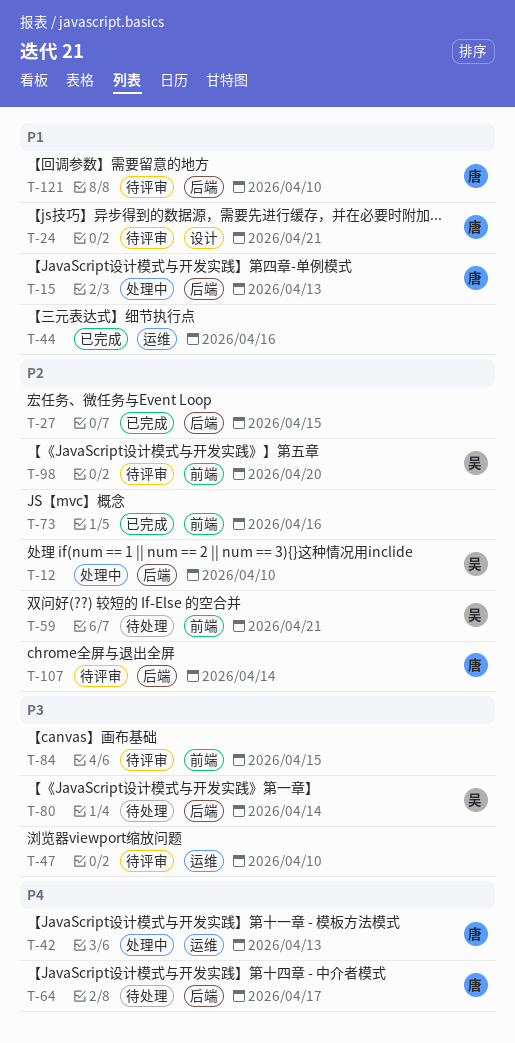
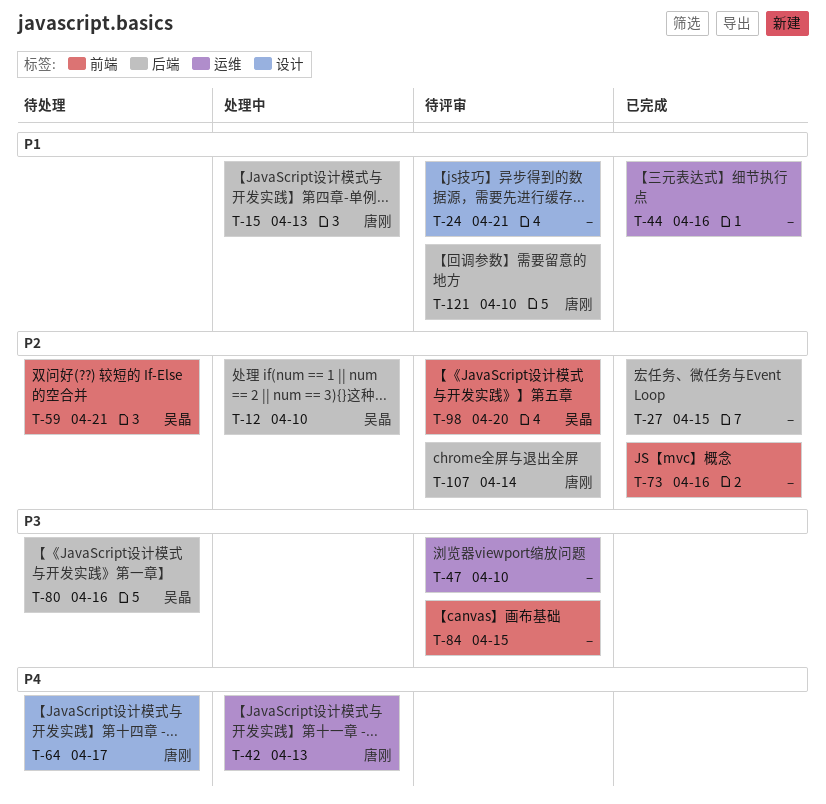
T-24, owner: 唐刚 -> none
T-64, label: 后端 -> 设计
T-80, due: Apr 14 -> Apr 16

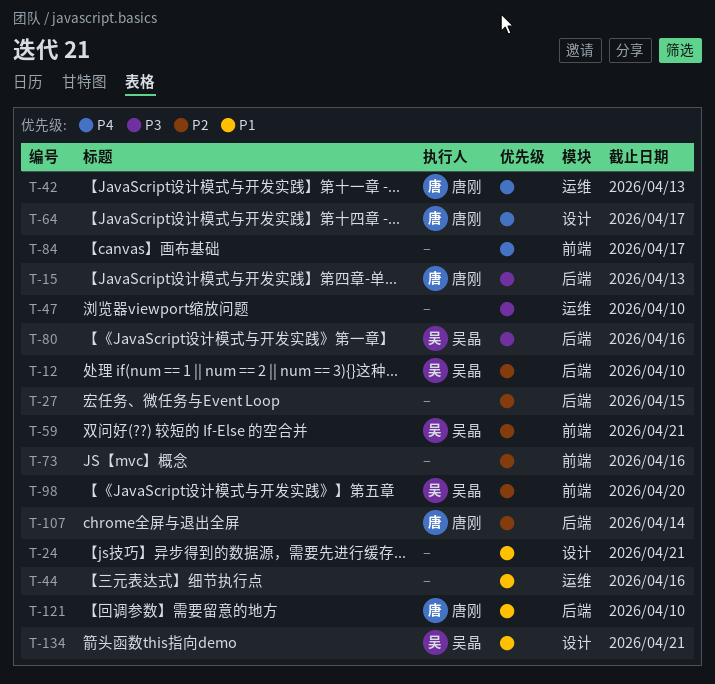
T-15, priority: P1 -> P3
T-84, priority: P3 -> P4
T-84, due: Apr 15 -> Apr 17
T-134: none -> present

